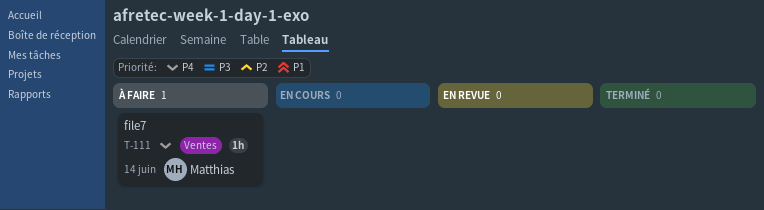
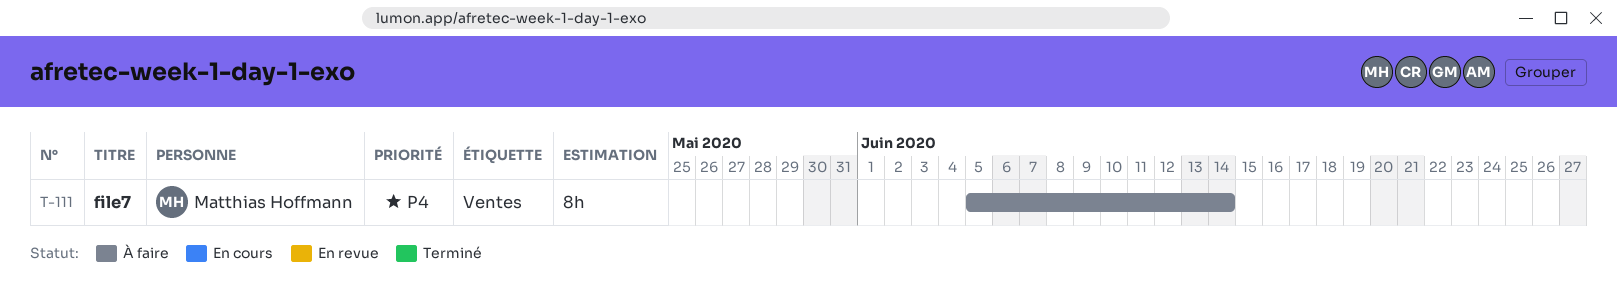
T-111, estimate: 1h -> 8h

